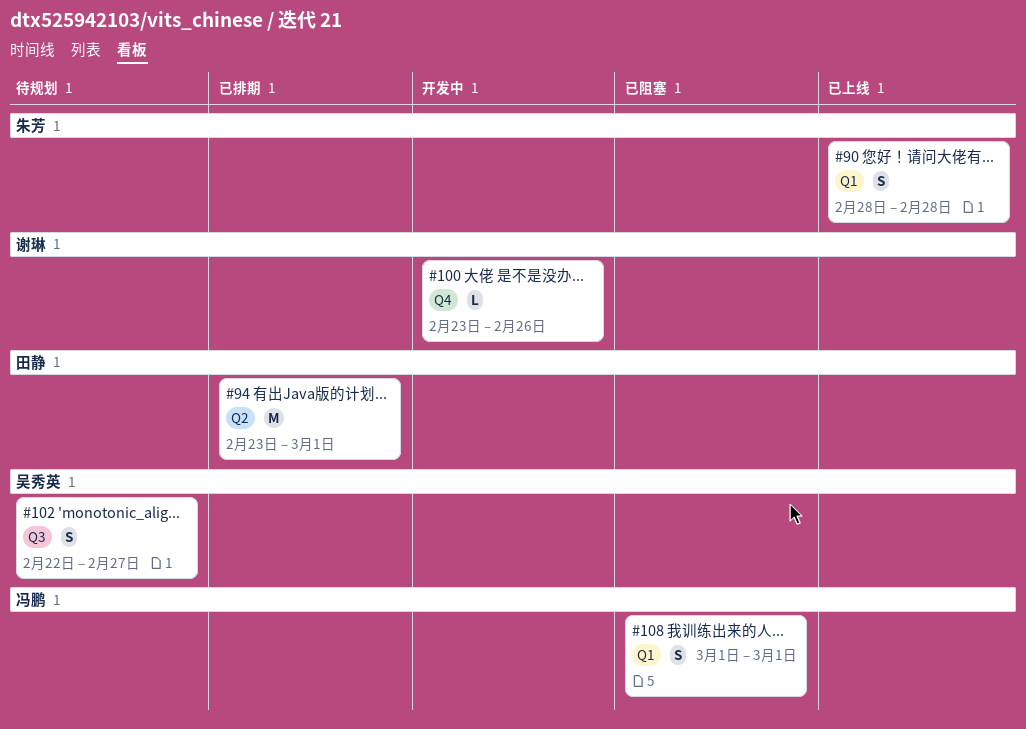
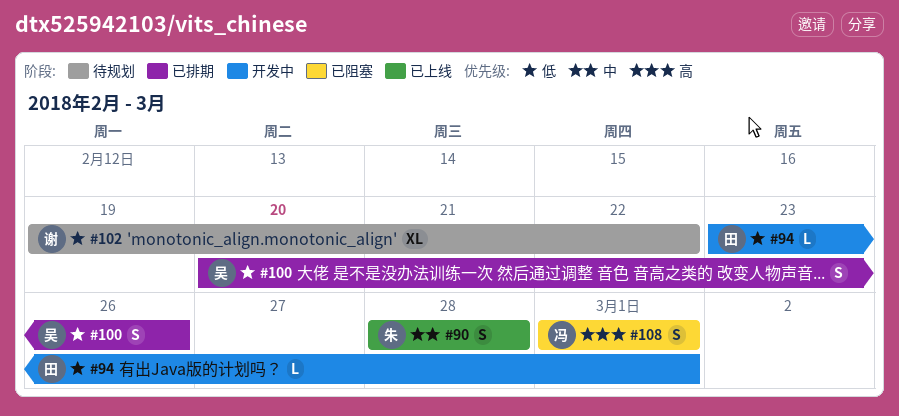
#94, status: 已排期 -> 开发中
#94, estimate: M -> L
#100, status: 开发中 -> 已排期
#100, owner: 谢琳 -> 吴秀英
#100, estimate: L -> S
#100, start: Feb 23 -> Feb 20
#102, owner: 吴秀英 -> 谢琳
#102, estimate: S -> XL
#102, start: Feb 22 -> Feb 19
#102, due: Feb 27 -> Feb 22

